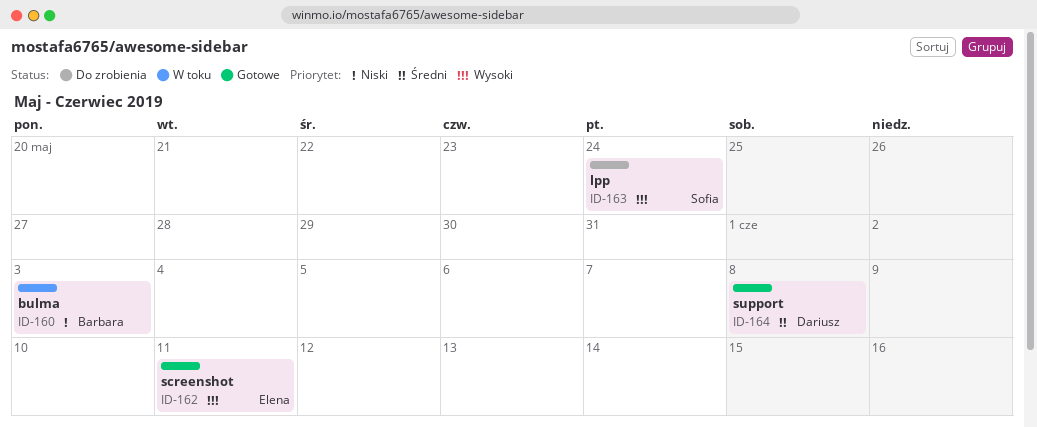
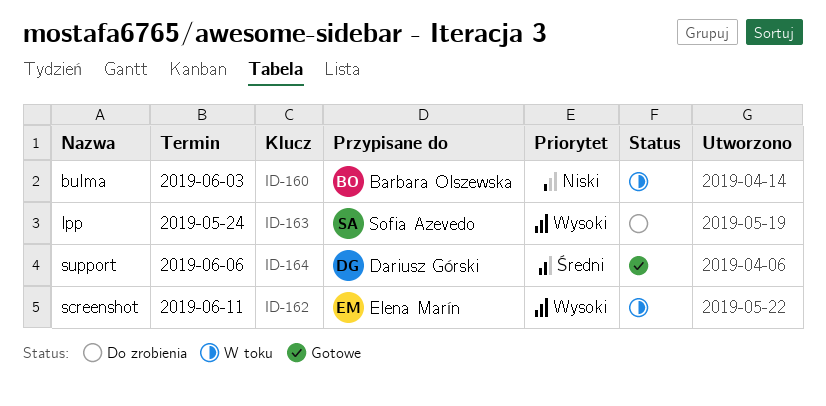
ID-162, status: Gotowe -> W toku
ID-164, due: Jun 8 -> Jun 6

